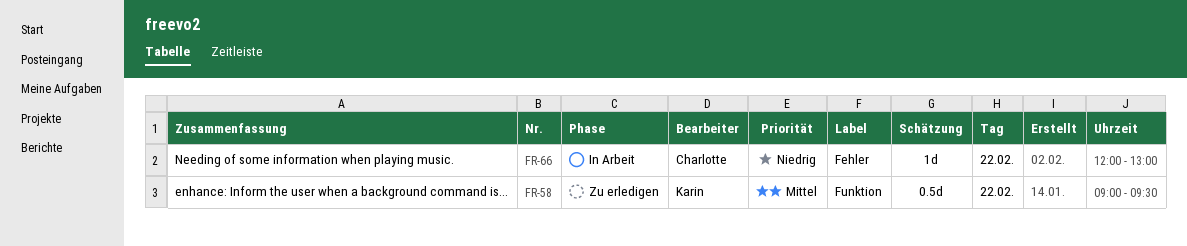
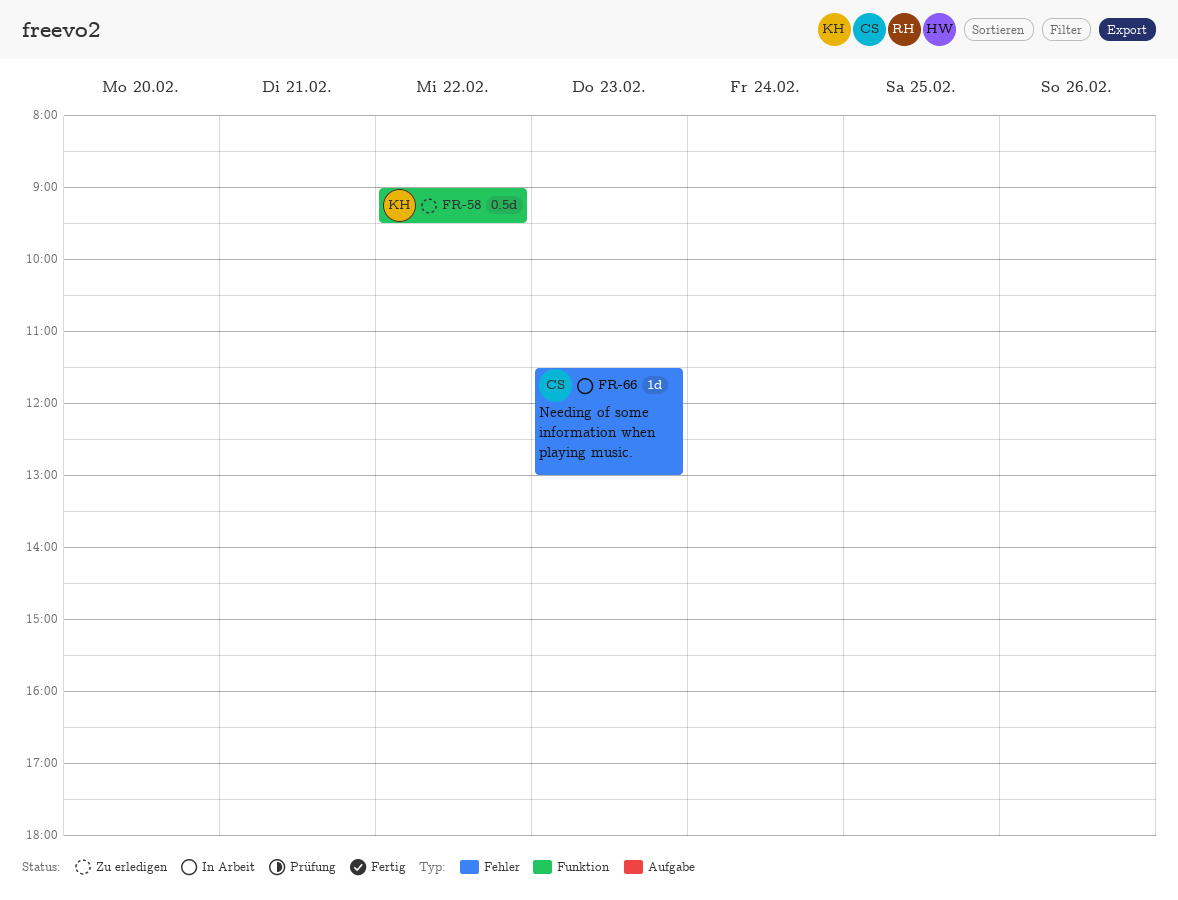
FR-66, day: Feb 22 -> Feb 23
FR-66, begins: 12:00 -> 11:30

